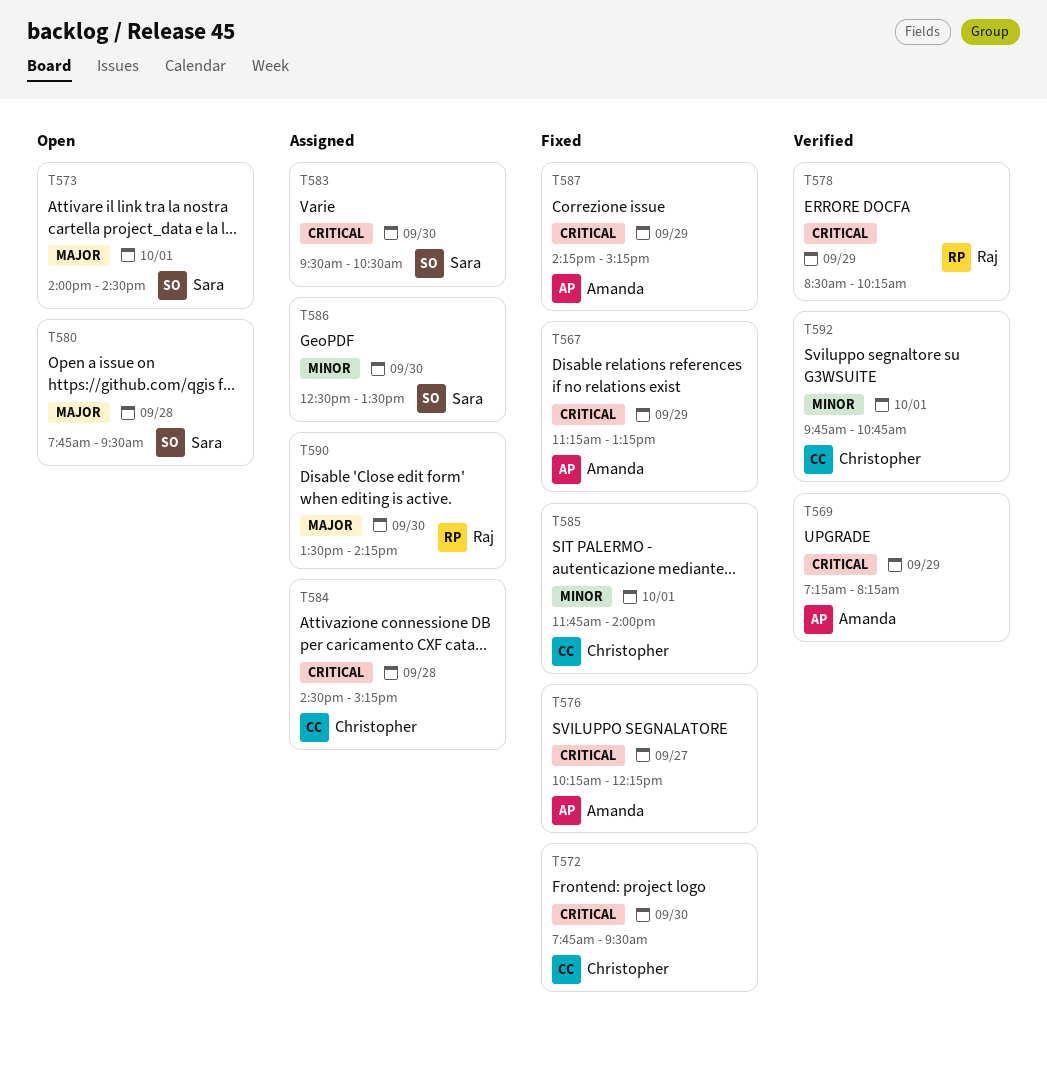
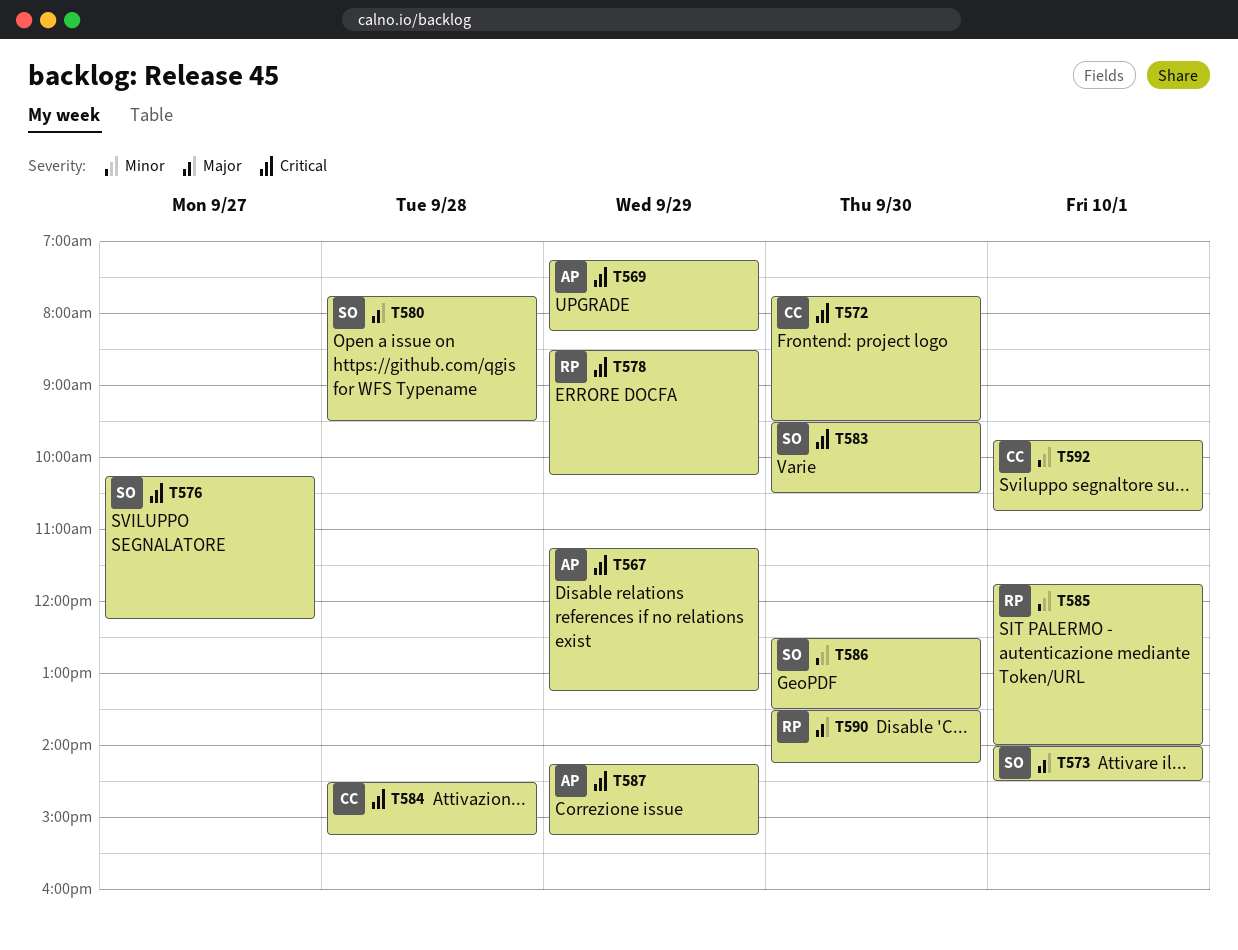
T576, owner: Amanda -> Sara
T585, owner: Christopher -> Raj

